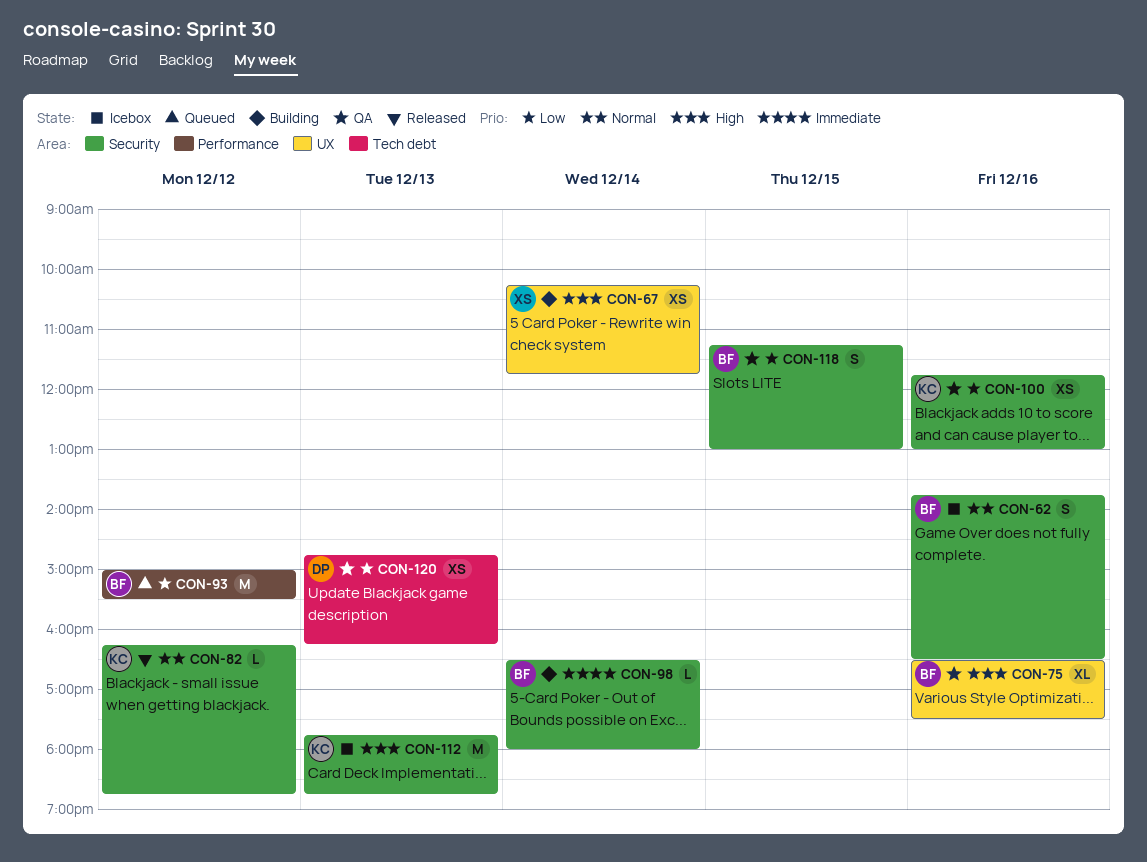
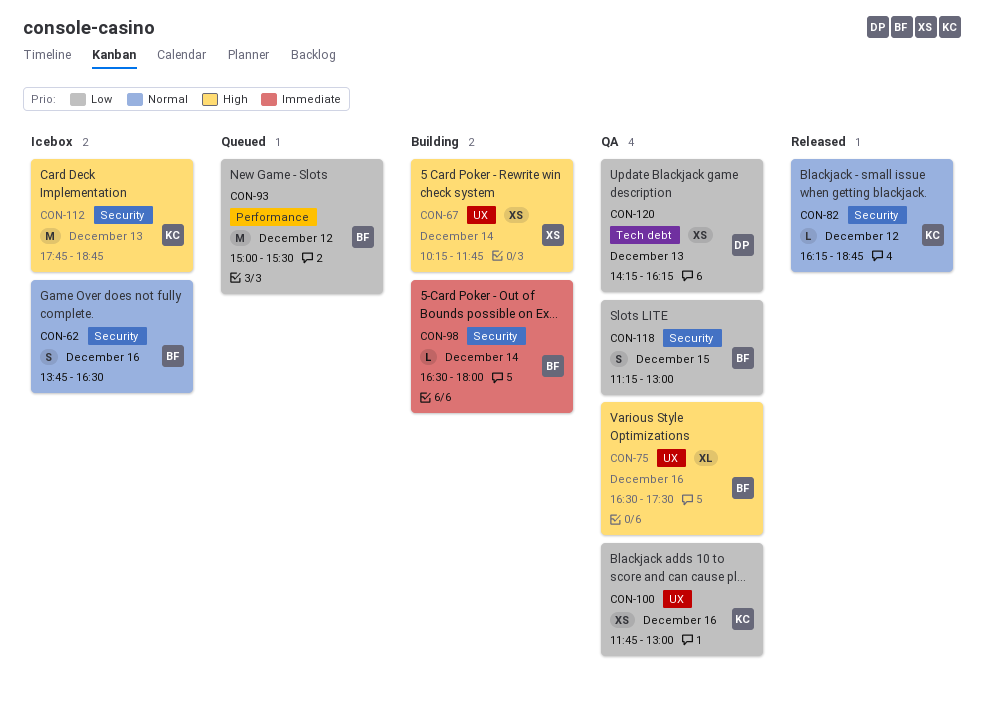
CON-100, label: Security -> UX
CON-120, begins: 14:45 -> 14:15

